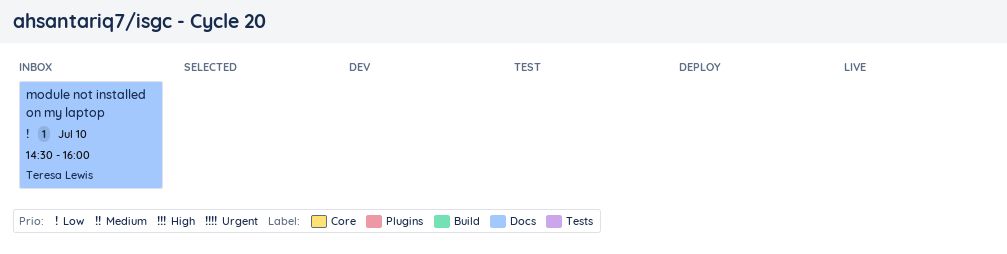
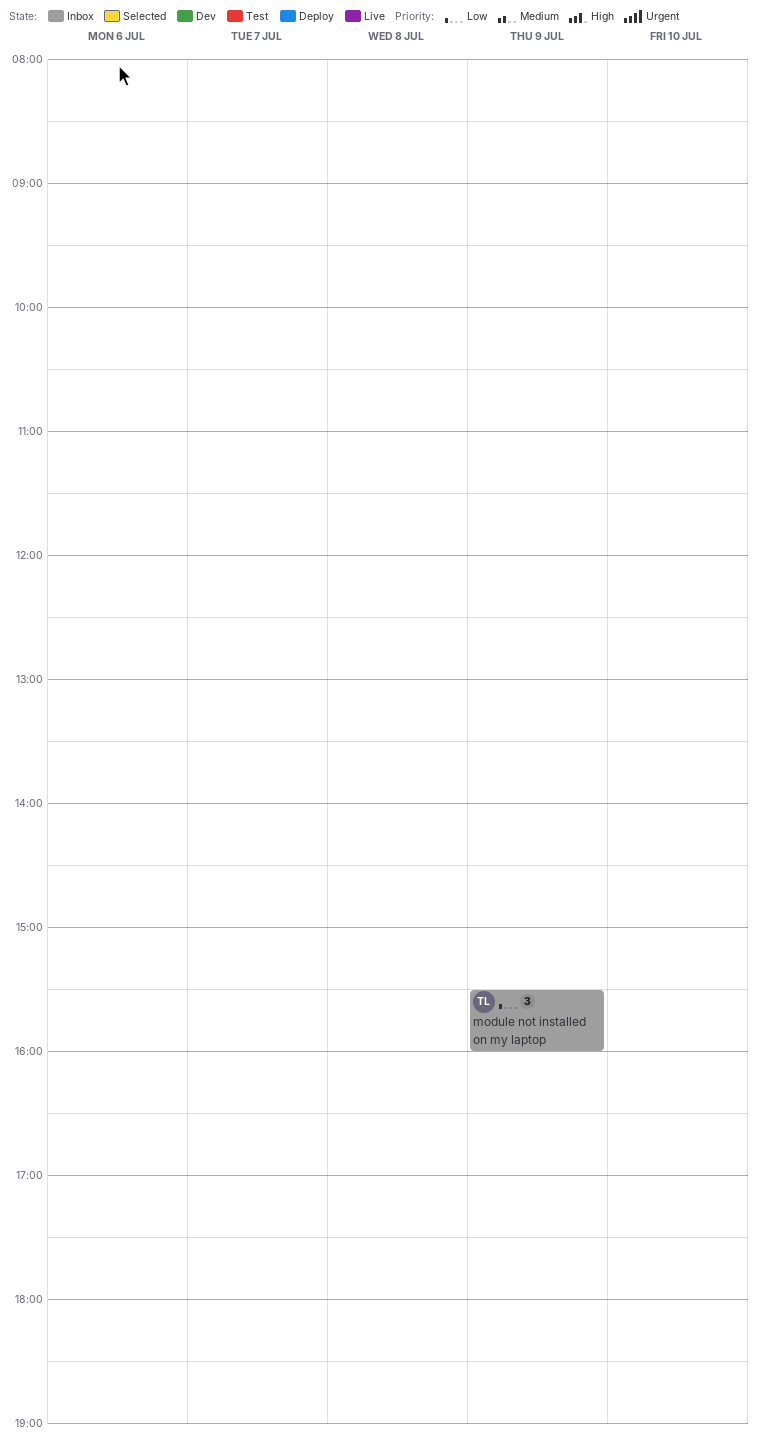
module not installed on my laptop, estimate: 1 -> 3
module not installed on my laptop, day: Jul 10 -> Jul 9
module not installed on my laptop, begins: 14:30 -> 15:30

